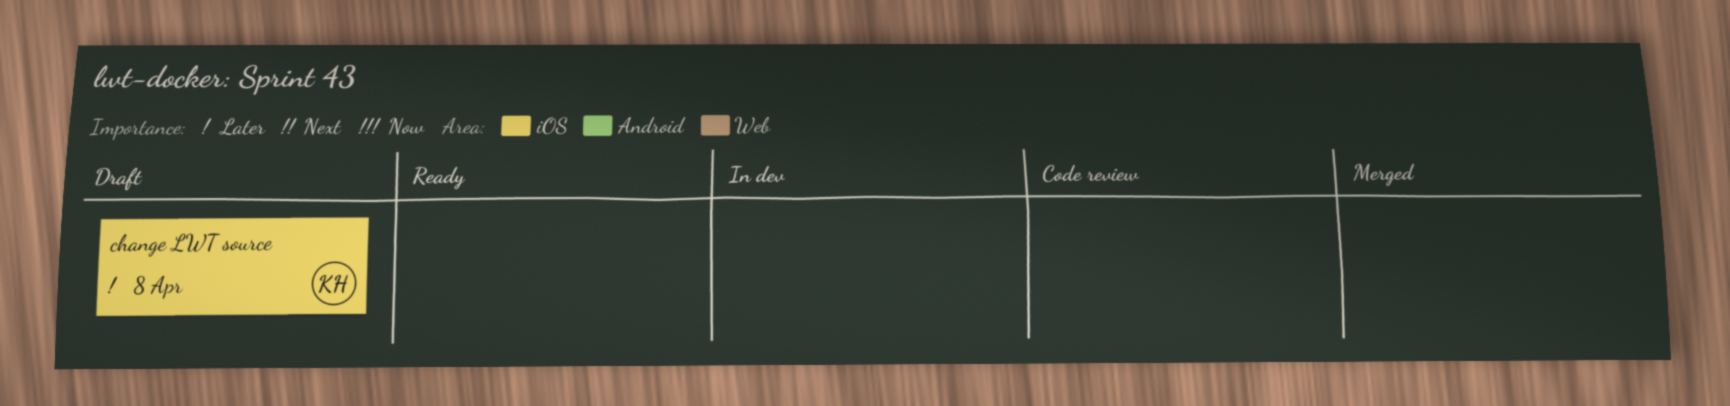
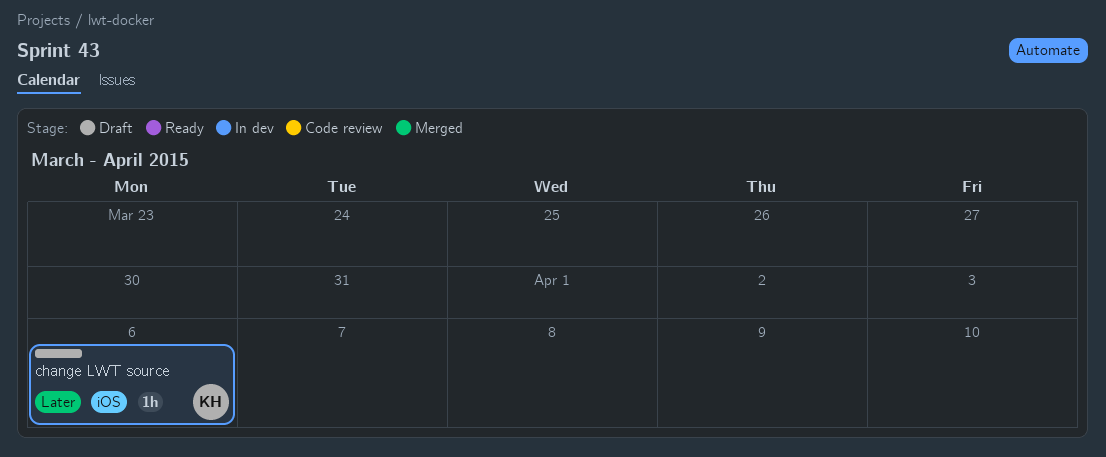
change LWT source, due: Apr 8 -> Apr 6

